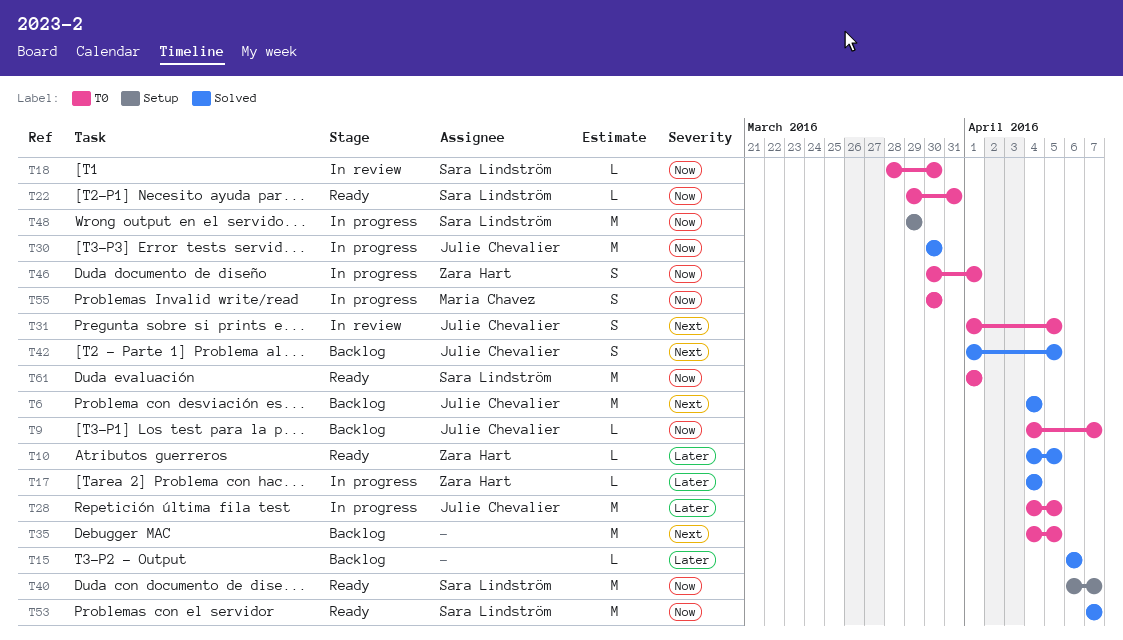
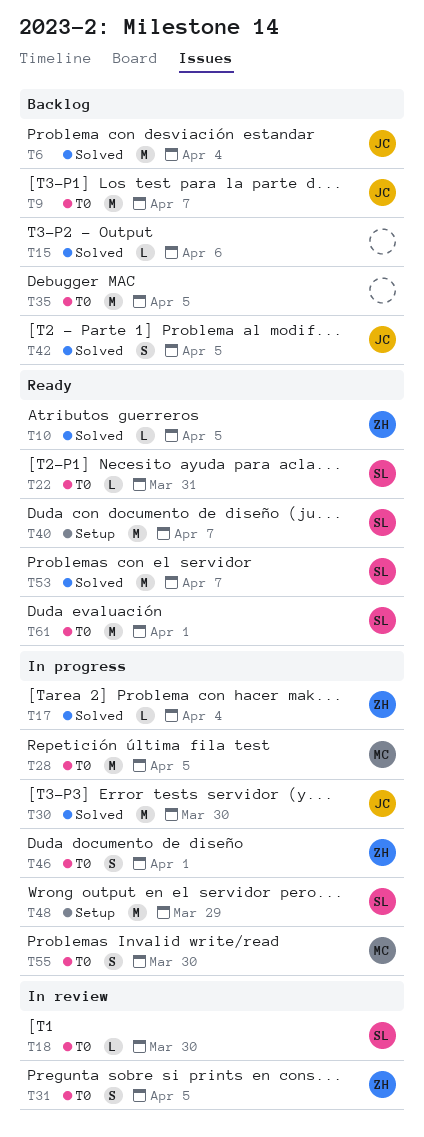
T9, estimate: L -> M
T28, owner: Julie Chevalier -> Maria Chavez
T31, owner: Julie Chevalier -> Zara Hart

